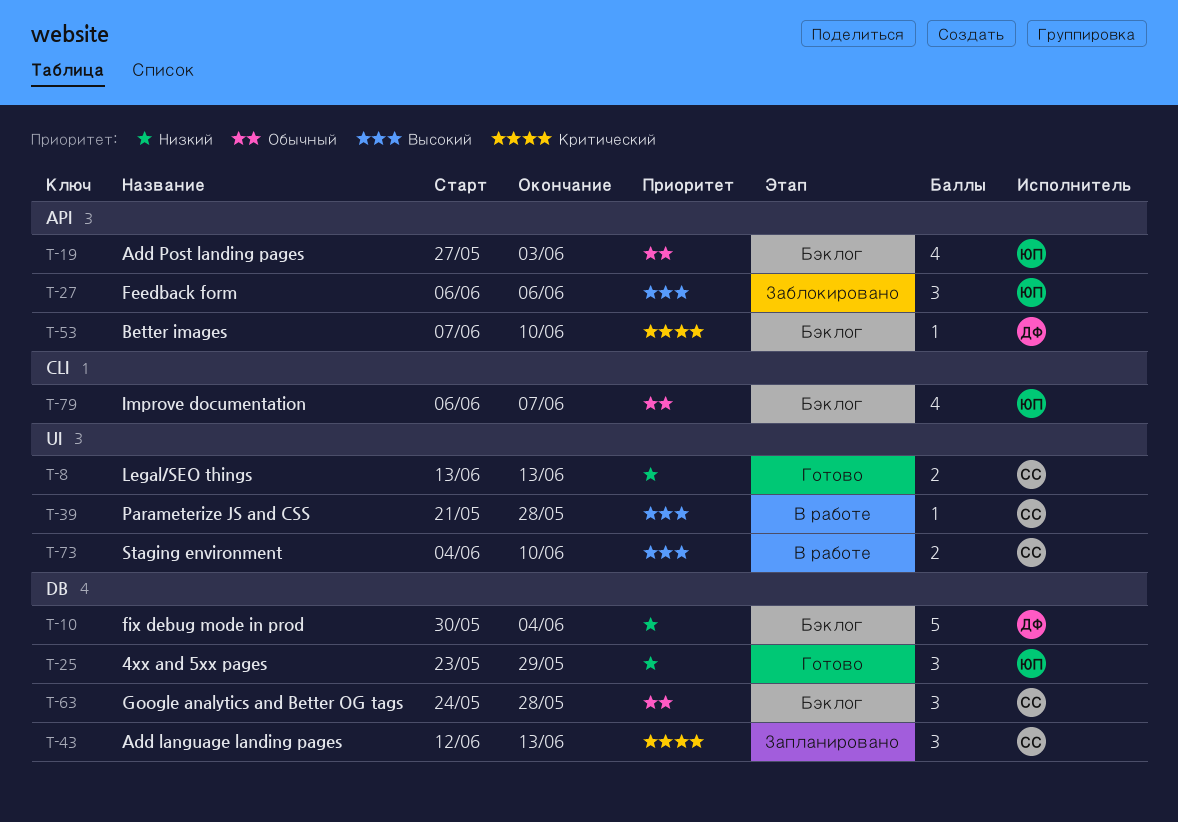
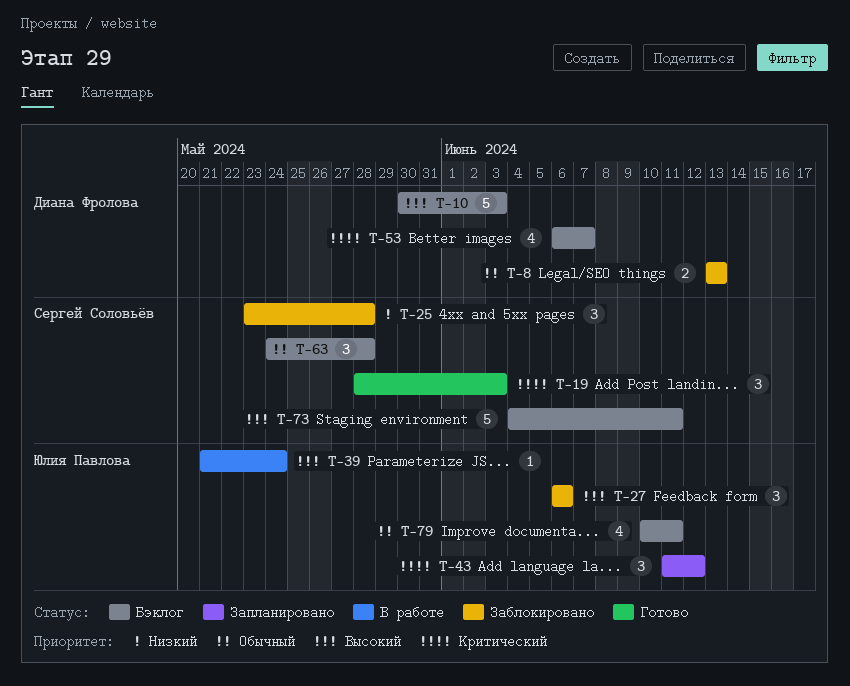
T-8, status: Готово -> Заблокировано
T-8, owner: Сергей Соловьёв -> Диана Фролова
T-8, priority: Низкий -> Обычный
T-10, priority: Низкий -> Высокий
T-10, due: Jun 4 -> Jun 3
T-19, status: Бэклог -> Готово
T-19, owner: Юлия Павлова -> Сергей Соловьёв
T-19, priority: Обычный -> Критический
T-19, estimate: 4 -> 3
T-19, start: May 27 -> May 28
T-25, status: Готово -> Заблокировано
T-25, owner: Юлия Павлова -> Сергей Соловьёв
T-25, due: May 29 -> May 28
T-39, owner: Сергей Соловьёв -> Юлия Павлова
T-39, due: May 28 -> May 24
T-43, owner: Сергей Соловьёв -> Юлия Павлова
T-43, start: Jun 12 -> Jun 11
T-43, due: Jun 13 -> Jun 12
T-53, estimate: 1 -> 4
T-53, start: Jun 7 -> Jun 6
T-53, due: Jun 10 -> Jun 7
T-73, status: В работе -> Бэклог
T-73, estimate: 2 -> 5
T-73, due: Jun 10 -> Jun 11
T-79, start: Jun 6 -> Jun 10
T-79, due: Jun 7 -> Jun 11

